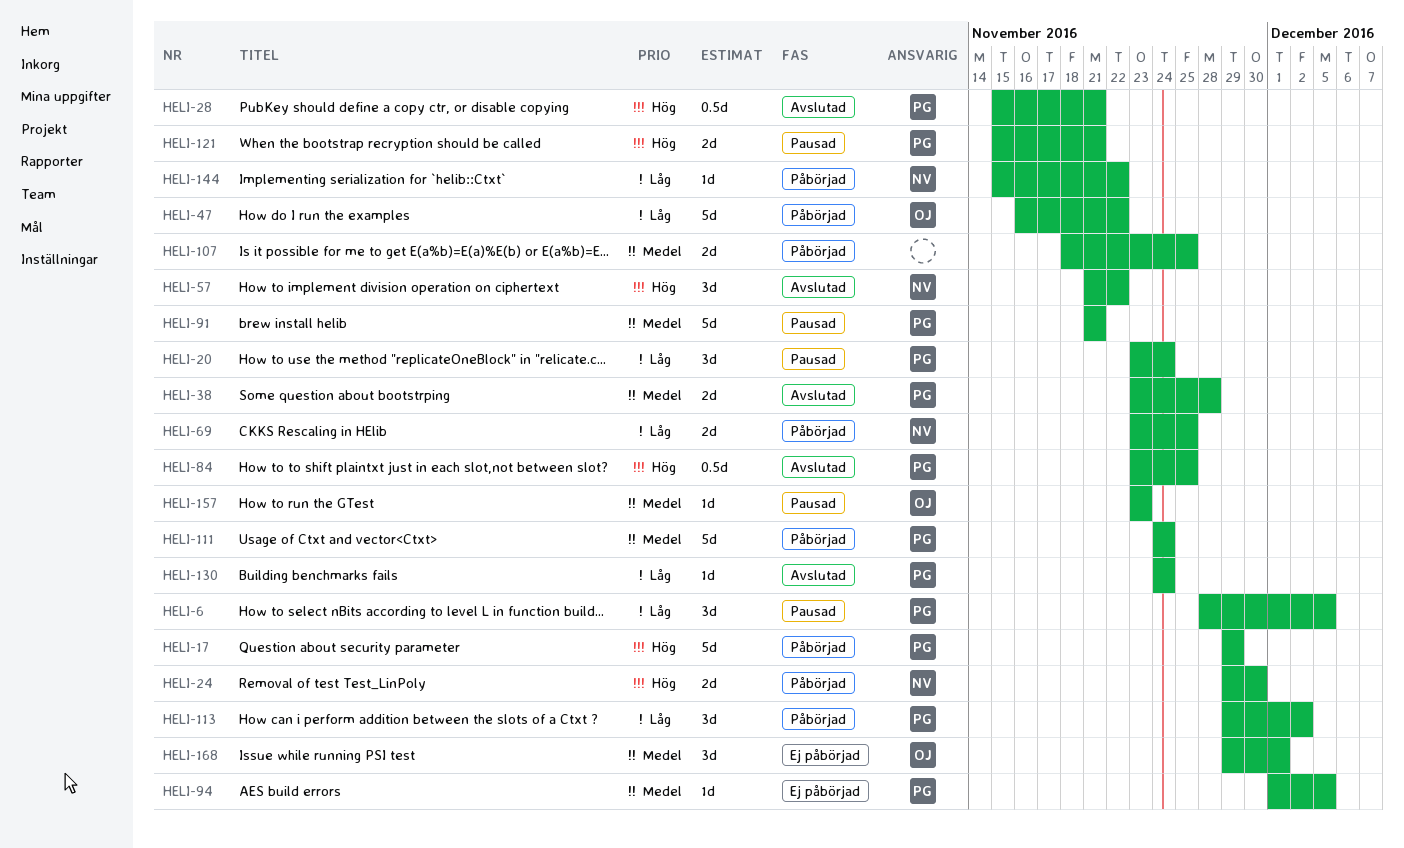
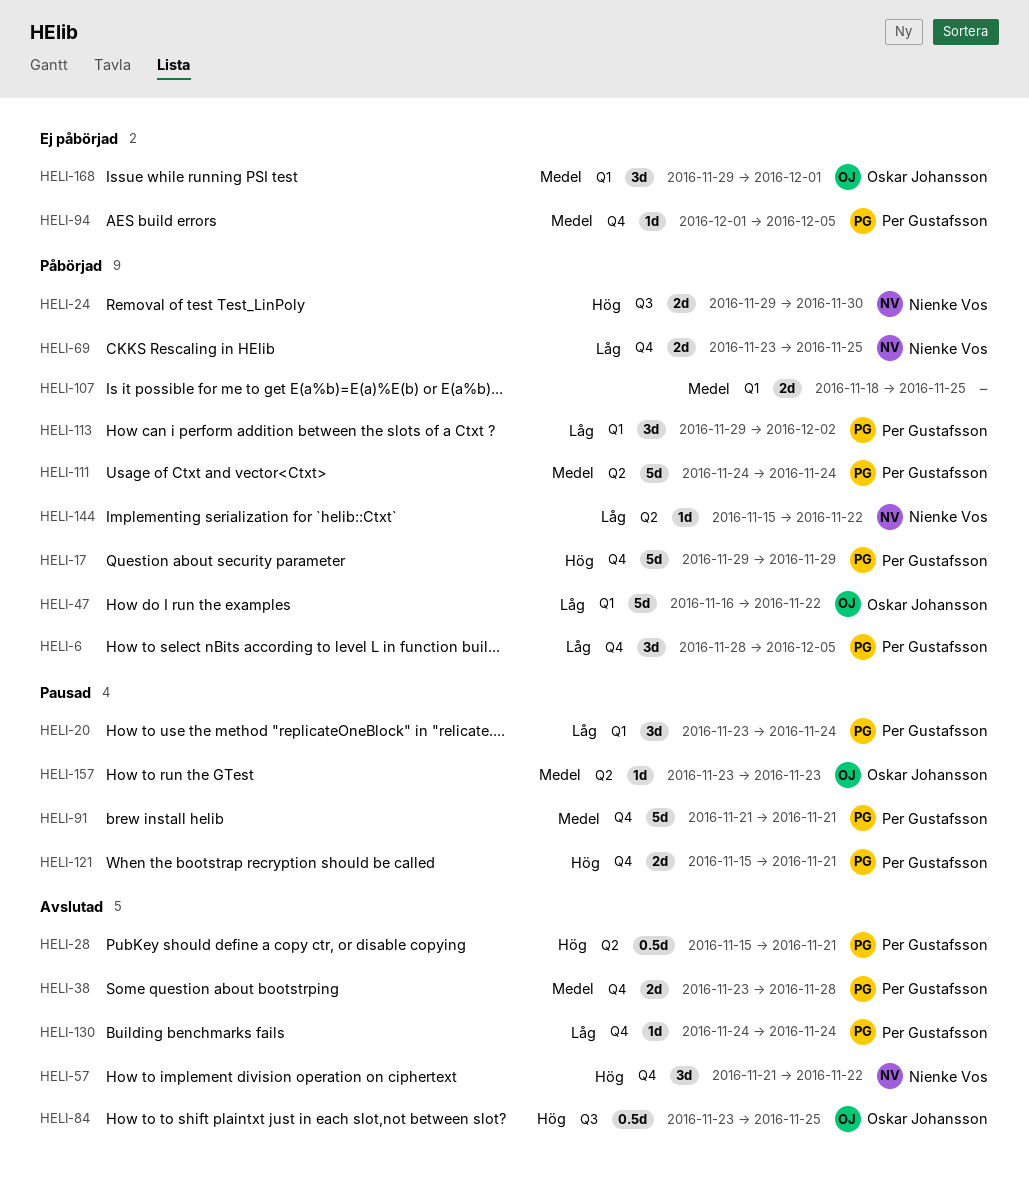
HELI-6, status: Pausad -> Påbörjad
HELI-84, owner: Per Gustafsson -> Oskar Johansson

